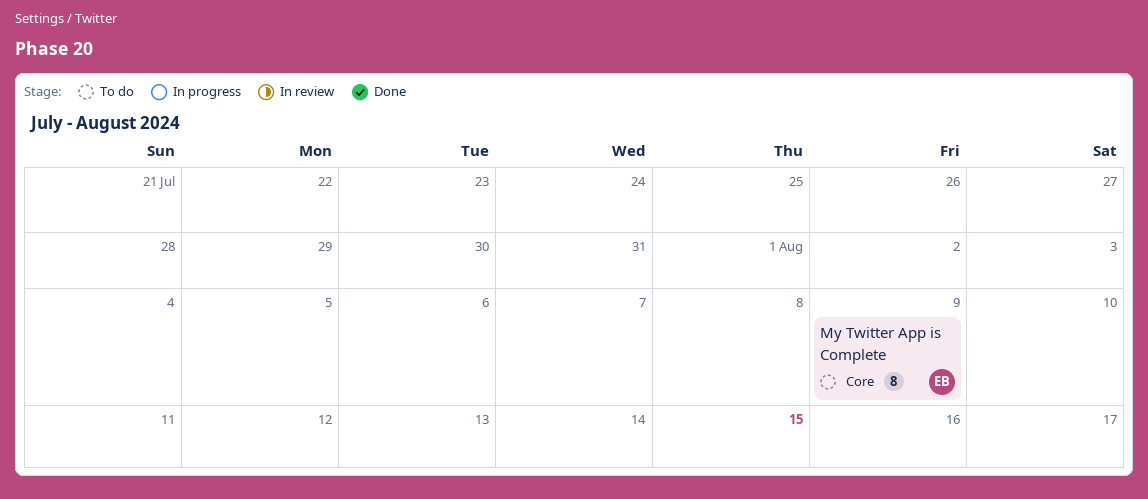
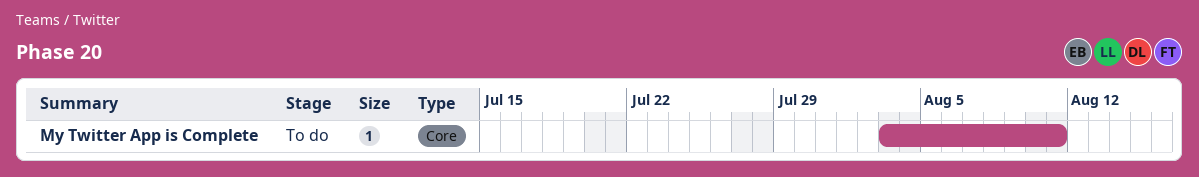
My Twitter App is Complete, estimate: 8 -> 1
My Twitter App is Complete, due: Aug 9 -> Aug 11

